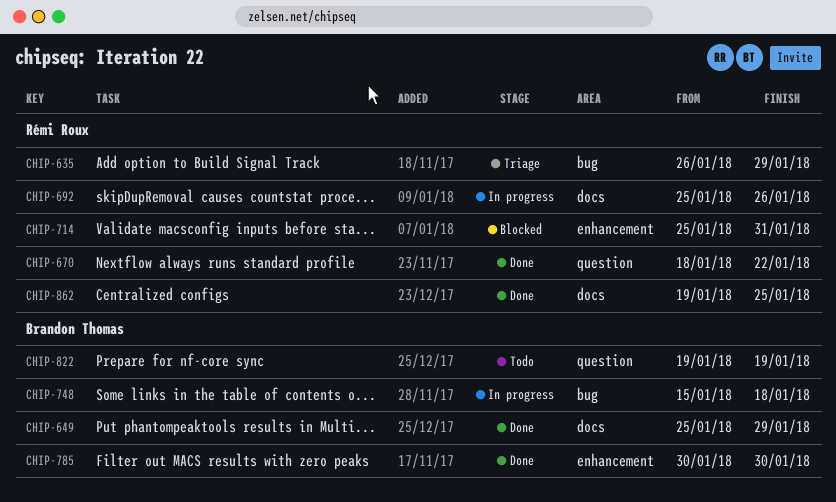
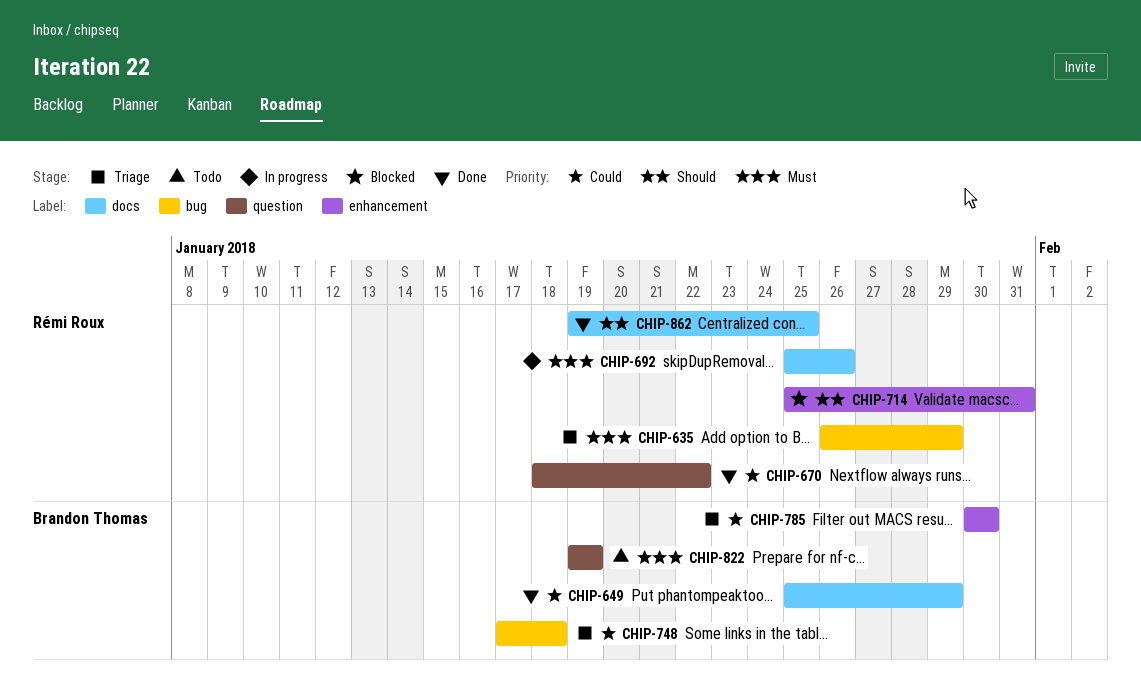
CHIP-748, status: In progress -> Triage
CHIP-748, start: Jan 15 -> Jan 17
CHIP-785, status: Done -> Triage

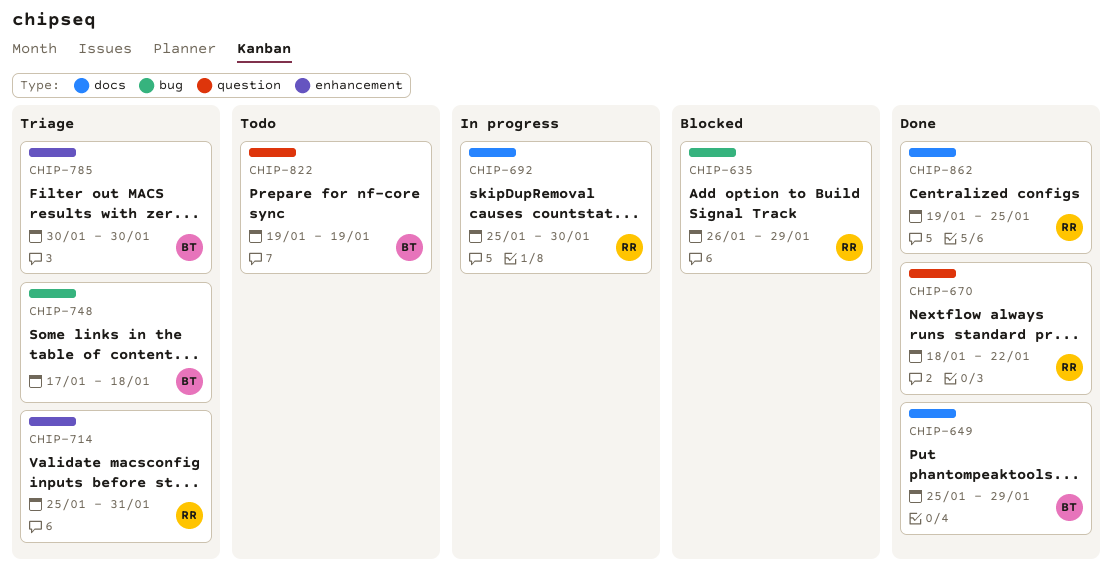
CHIP-635, status: Triage -> Blocked
CHIP-692, due: Jan 26 -> Jan 30
CHIP-714, status: Blocked -> Triage

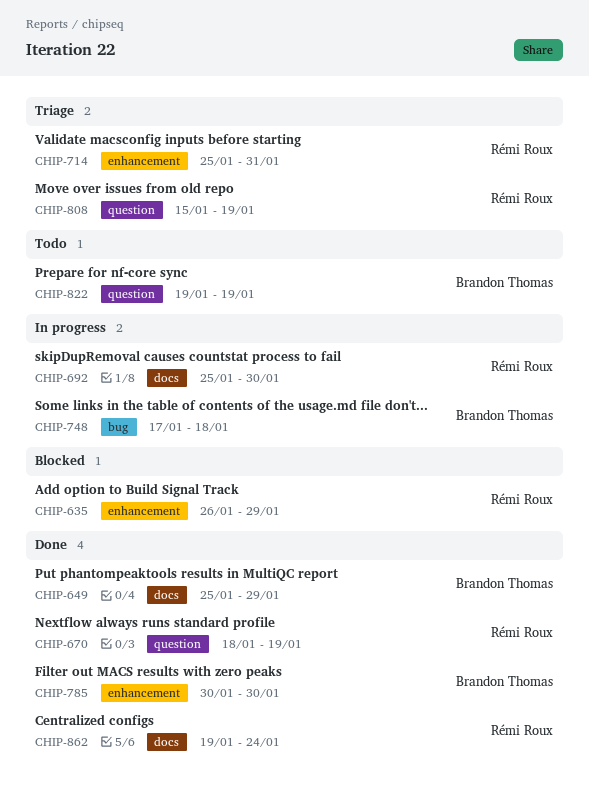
CHIP-635, label: bug -> enhancement
CHIP-670, due: Jan 22 -> Jan 19
CHIP-748, status: Triage -> In progress
CHIP-785, status: Triage -> Done
CHIP-808: none -> present
CHIP-862, due: Jan 25 -> Jan 24

